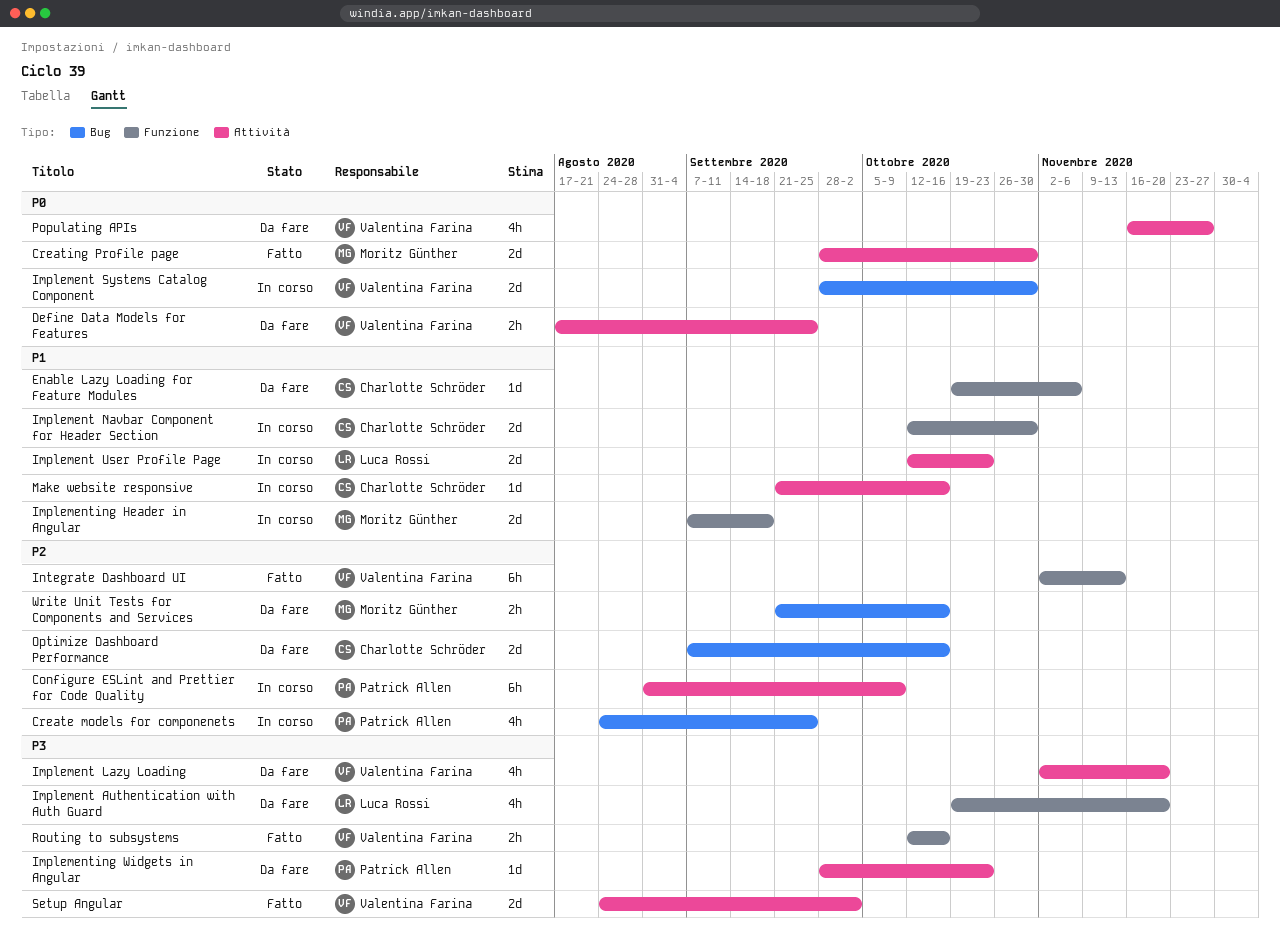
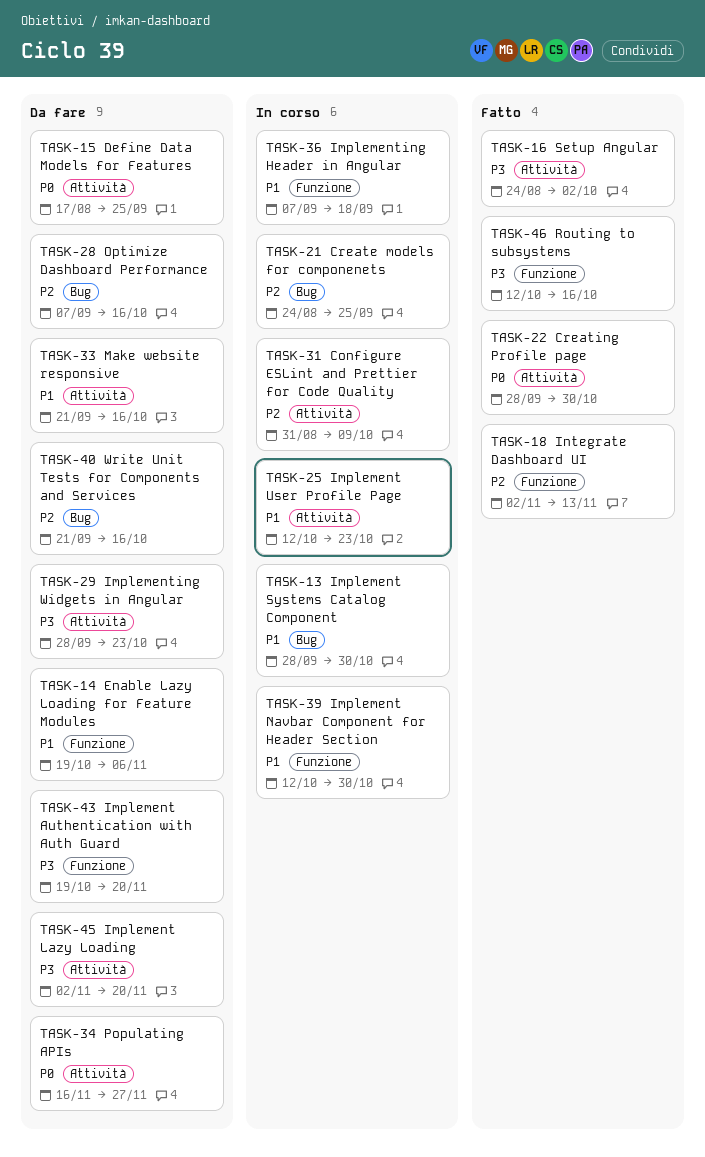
Implement Systems Catalog Component, priority: P0 -> P1
Make website responsive, status: In corso -> Da fare

